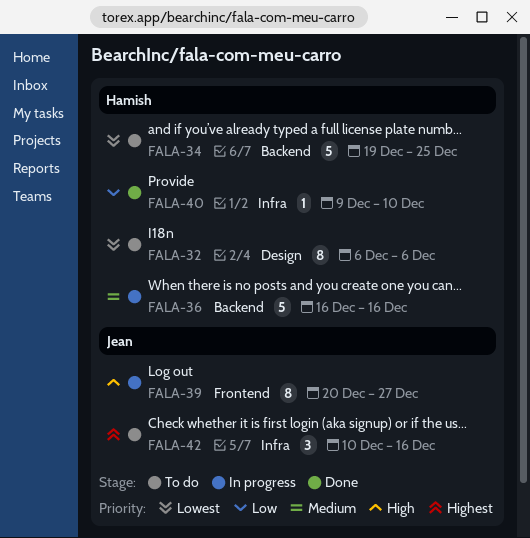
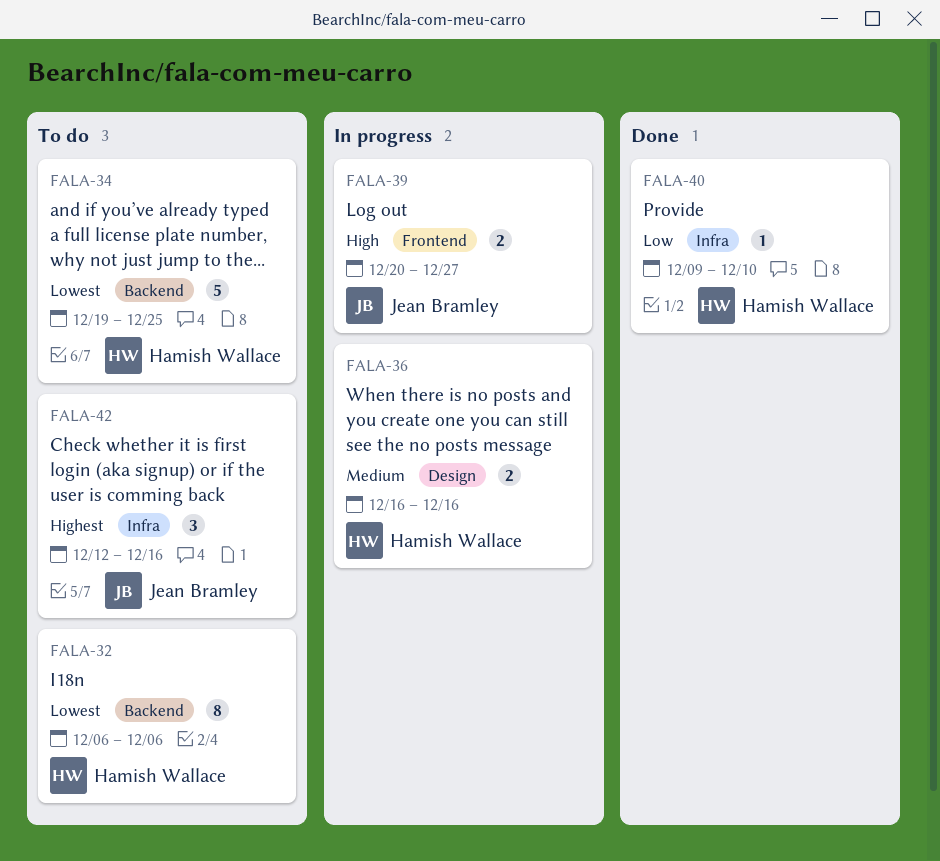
FALA-32, label: Design -> Backend
FALA-36, label: Backend -> Design
FALA-36, estimate: 5 -> 2
FALA-39, estimate: 8 -> 2
FALA-42, start: Dec 10 -> Dec 12

